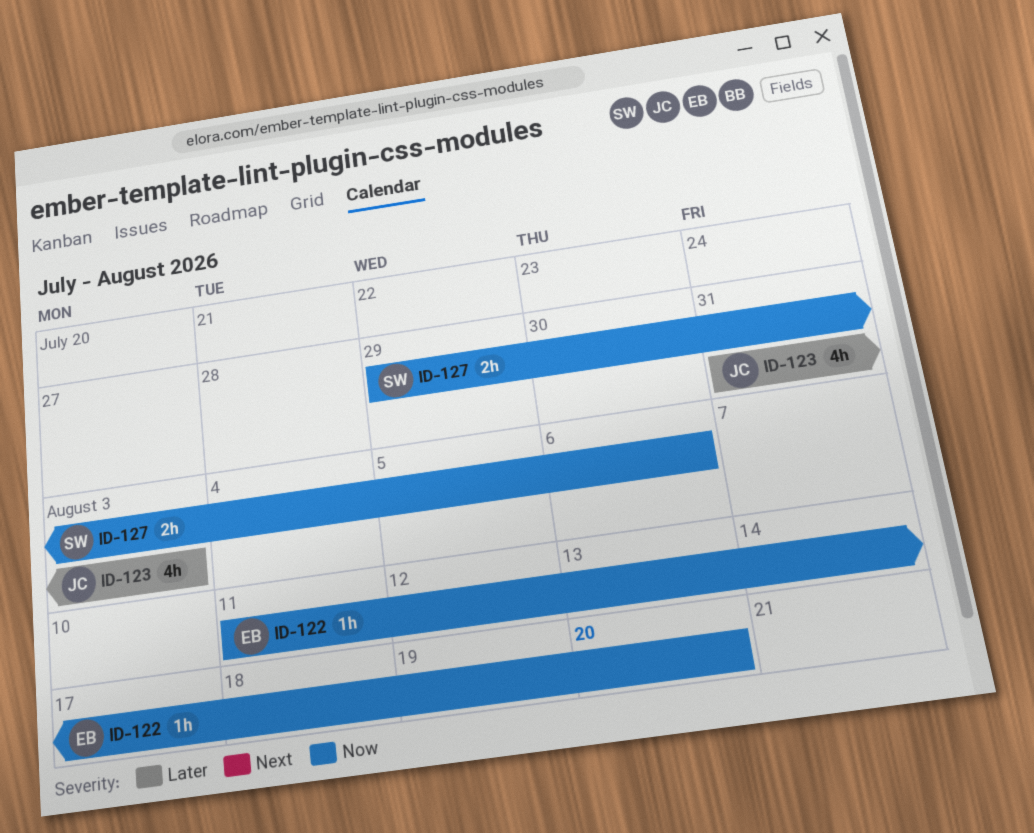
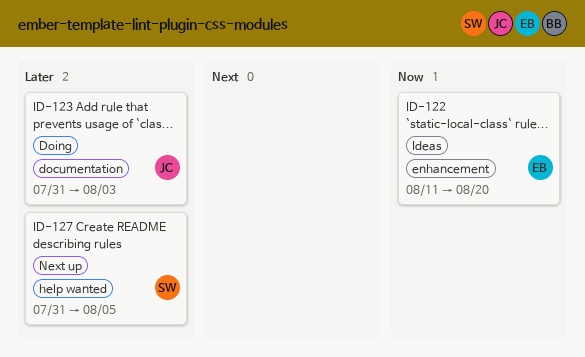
ID-127, priority: Now -> Later
ID-127, start: Jul 29 -> Jul 31
ID-127, due: Aug 6 -> Aug 5

